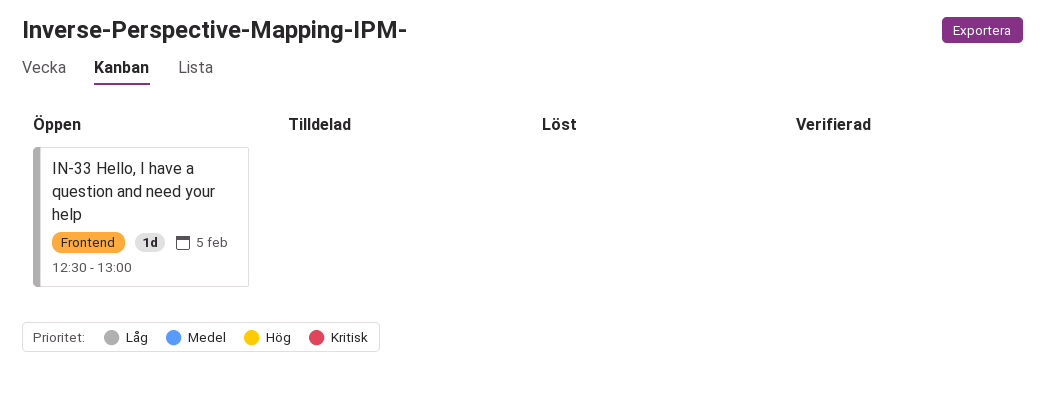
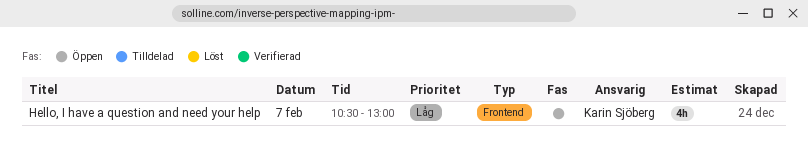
Hello, I have a question and need your help, estimate: 1d -> 4h
Hello, I have a question and need your help, day: Feb 5 -> Feb 7
Hello, I have a question and need your help, begins: 12:30 -> 10:30

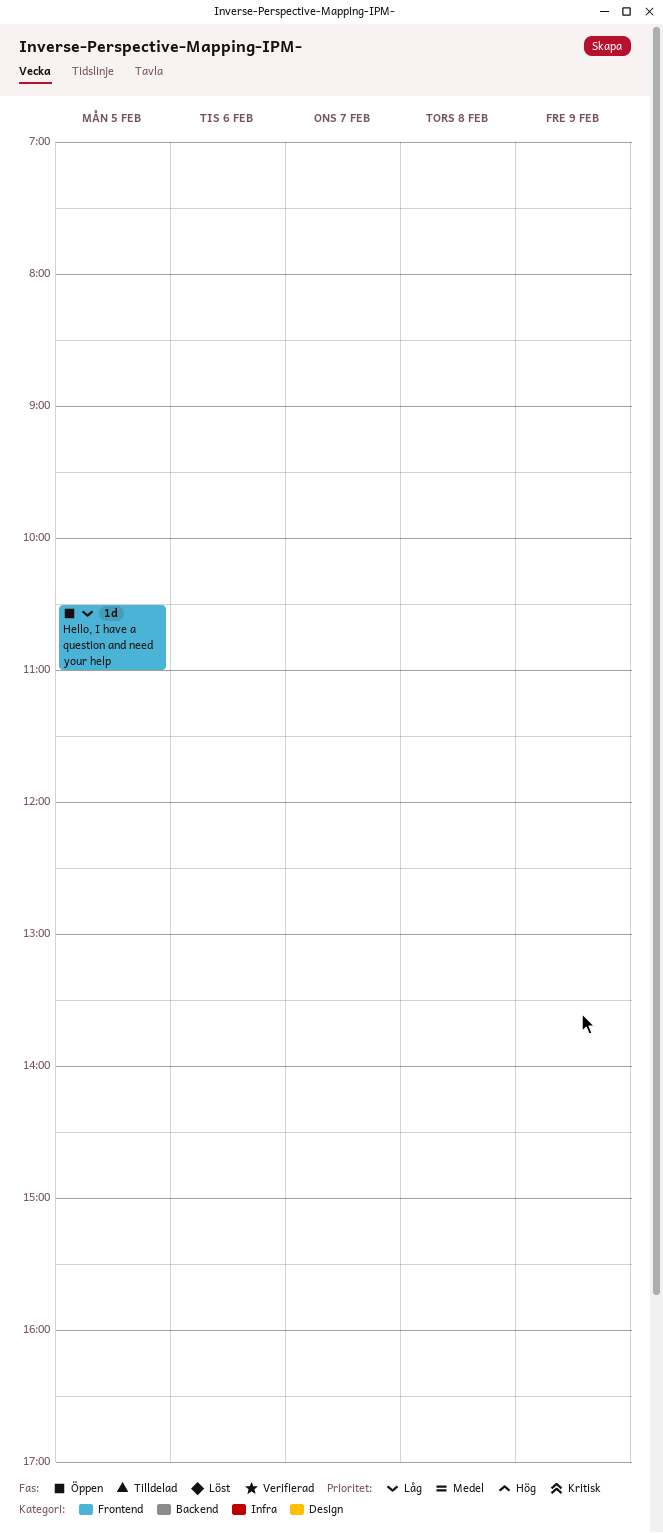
Hello, I have a question and need your help, estimate: 4h -> 1d
Hello, I have a question and need your help, day: Feb 7 -> Feb 5
Hello, I have a question and need your help, ends: 13:00 -> 11:00

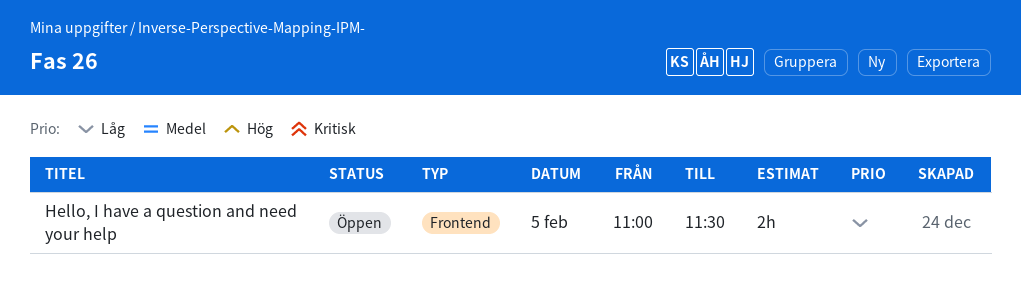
Hello, I have a question and need your help, estimate: 1d -> 2h
Hello, I have a question and need your help, begins: 10:30 -> 11:00
Hello, I have a question and need your help, ends: 11:00 -> 11:30

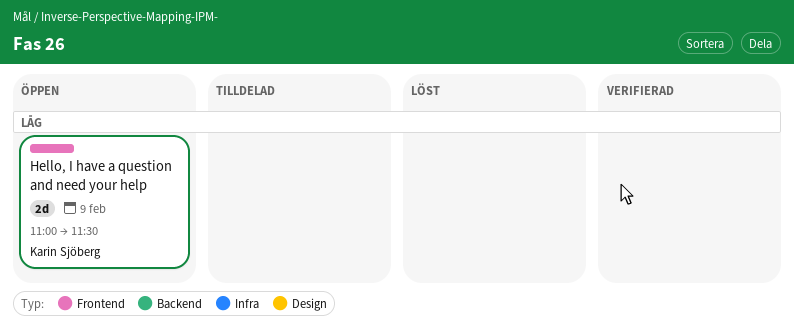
Hello, I have a question and need your help, estimate: 2h -> 2d
Hello, I have a question and need your help, day: Feb 5 -> Feb 9

